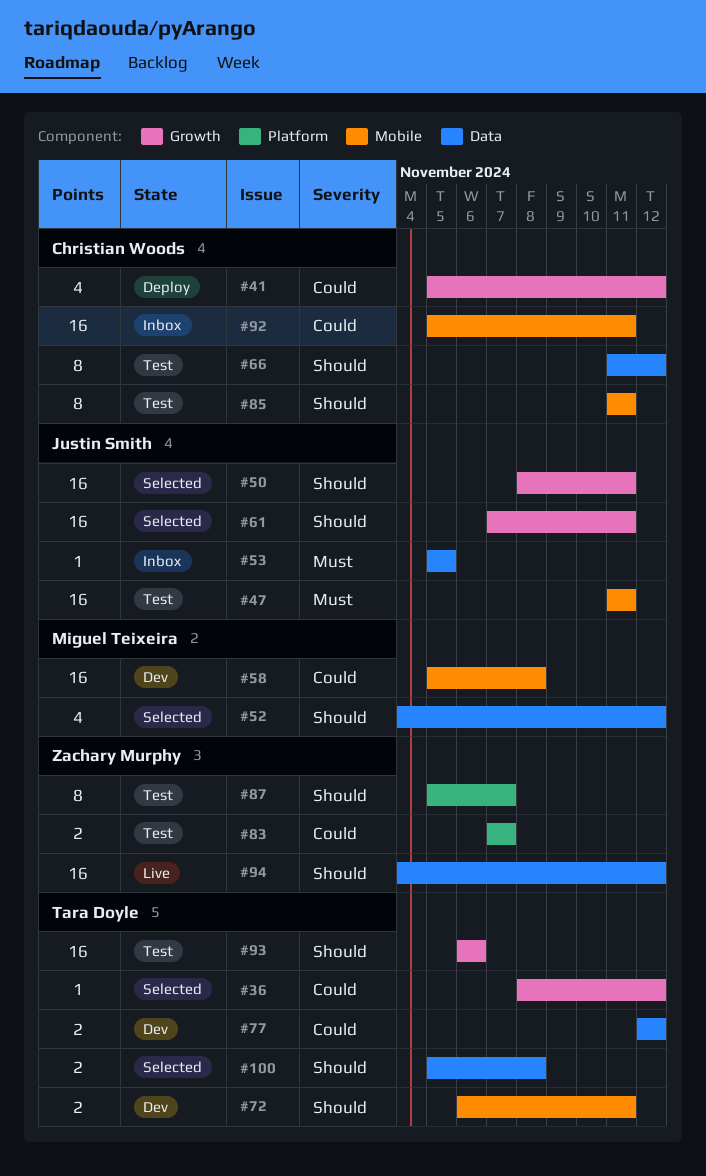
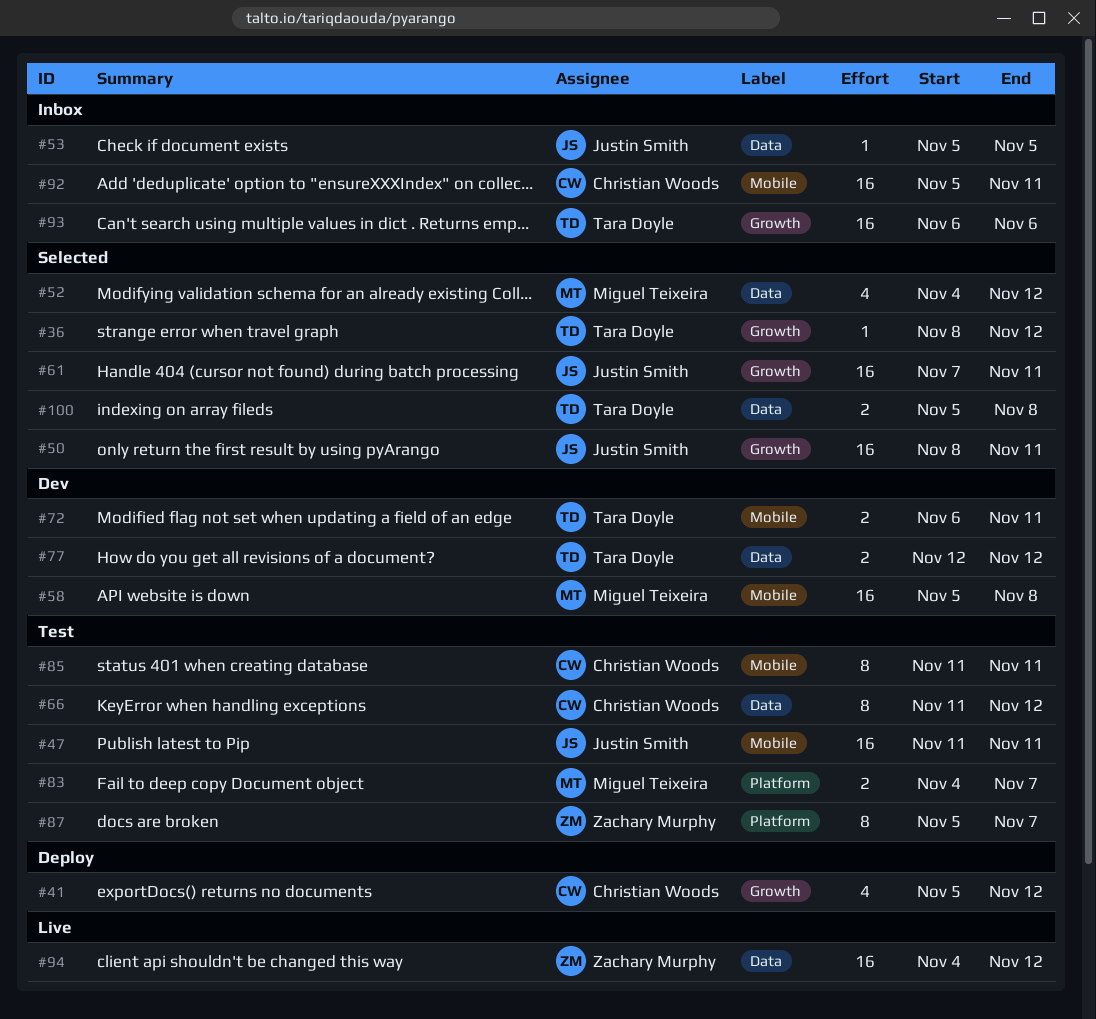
#83, owner: Zachary Murphy -> Miguel Teixeira
#83, start: Nov 7 -> Nov 4
#93, status: Test -> Inbox

